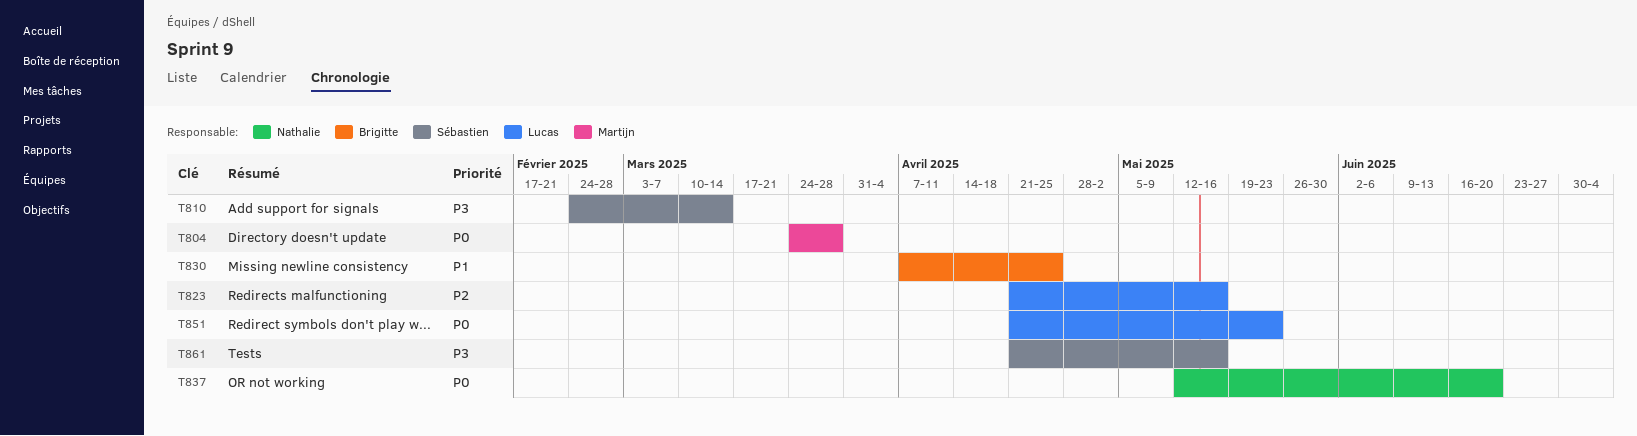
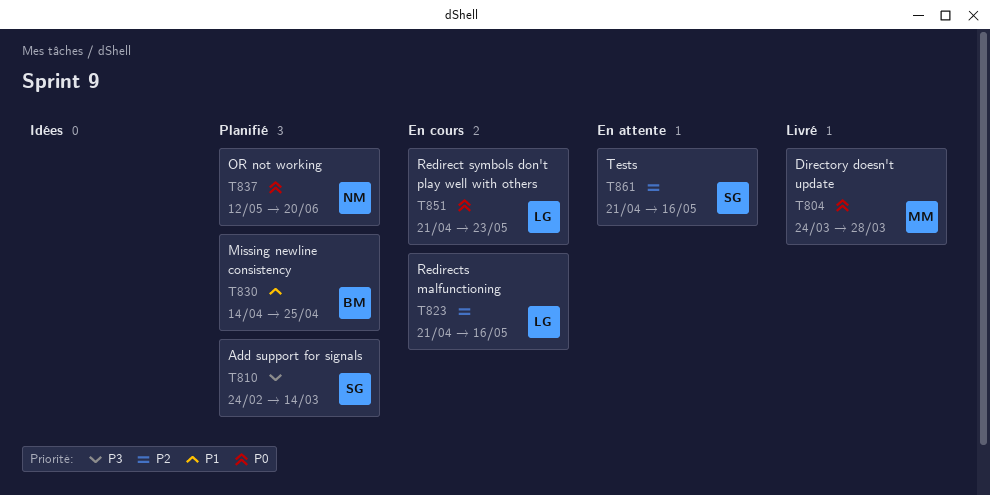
T830, start: Apr 7 -> Apr 14
T861, priority: P3 -> P2

